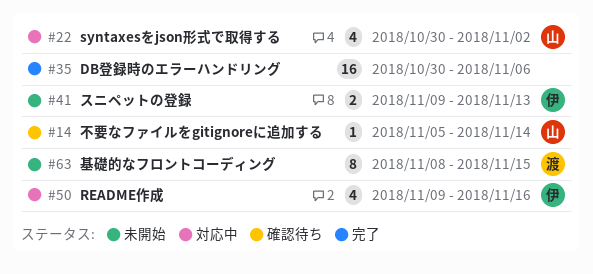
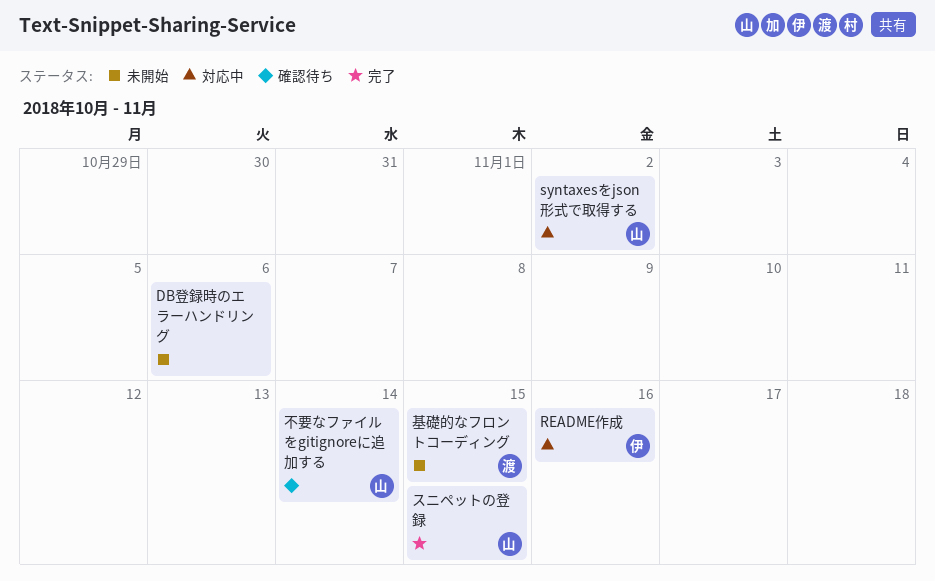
DB登録時のエラーハンドリング, status: 完了 -> 未開始
スニペットの登録, status: 未開始 -> 完了
スニペットの登録, owner: 伊 -> 山
スニペットの登録, due: Nov 13 -> Nov 15

